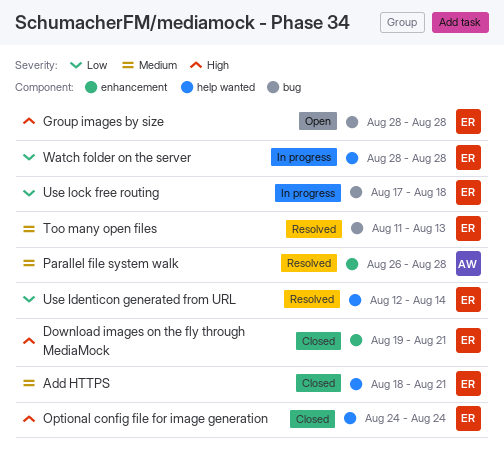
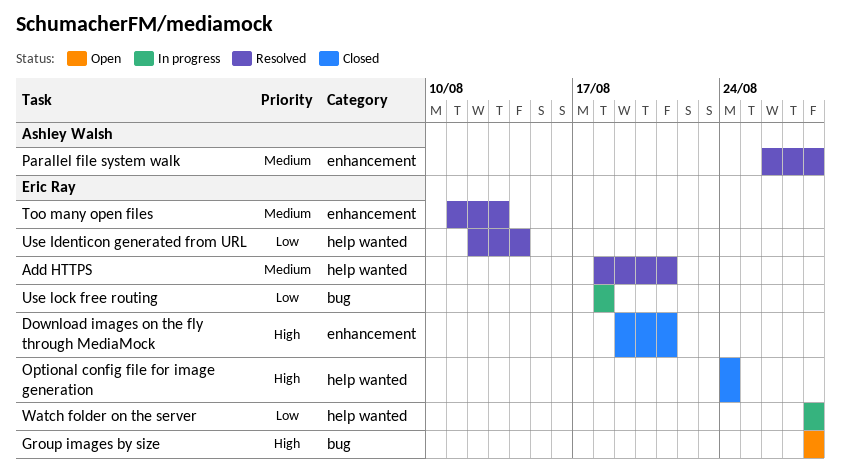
Add HTTPS, status: Closed -> Resolved
Too many open files, label: bug -> enhancement
Use lock free routing, start: Aug 17 -> Aug 18

